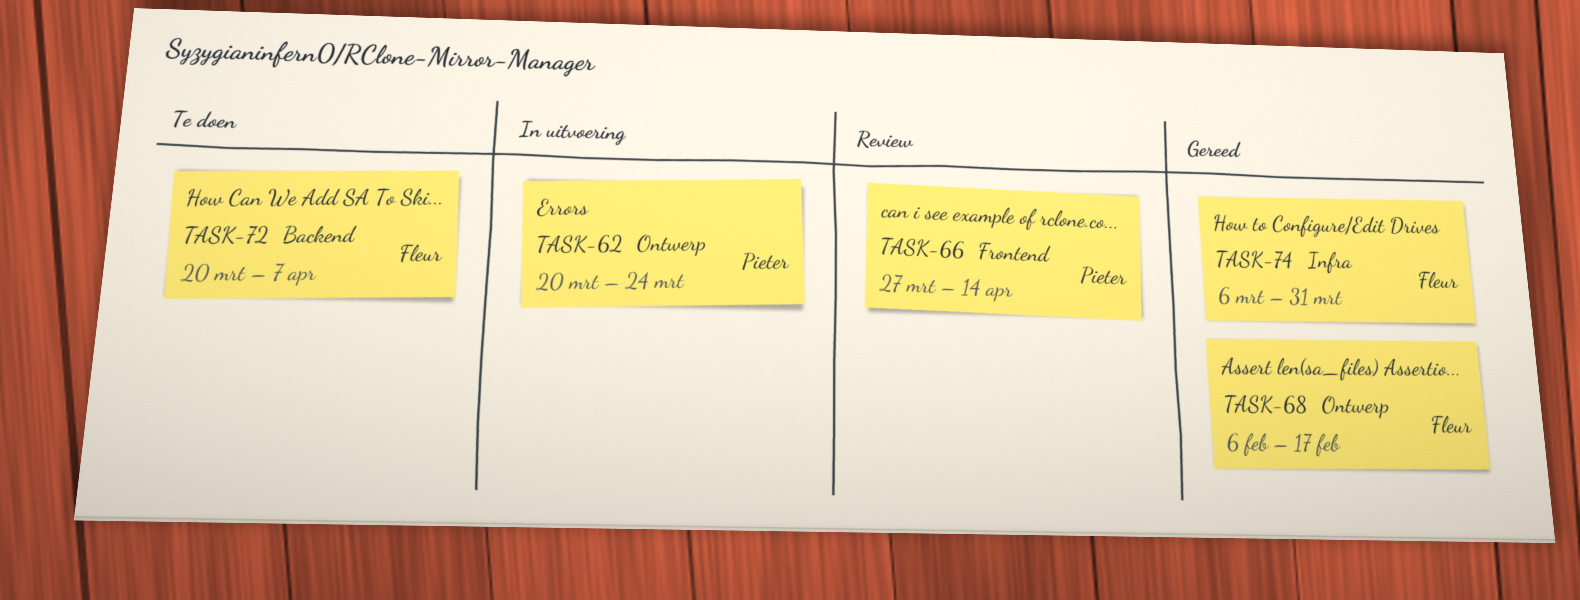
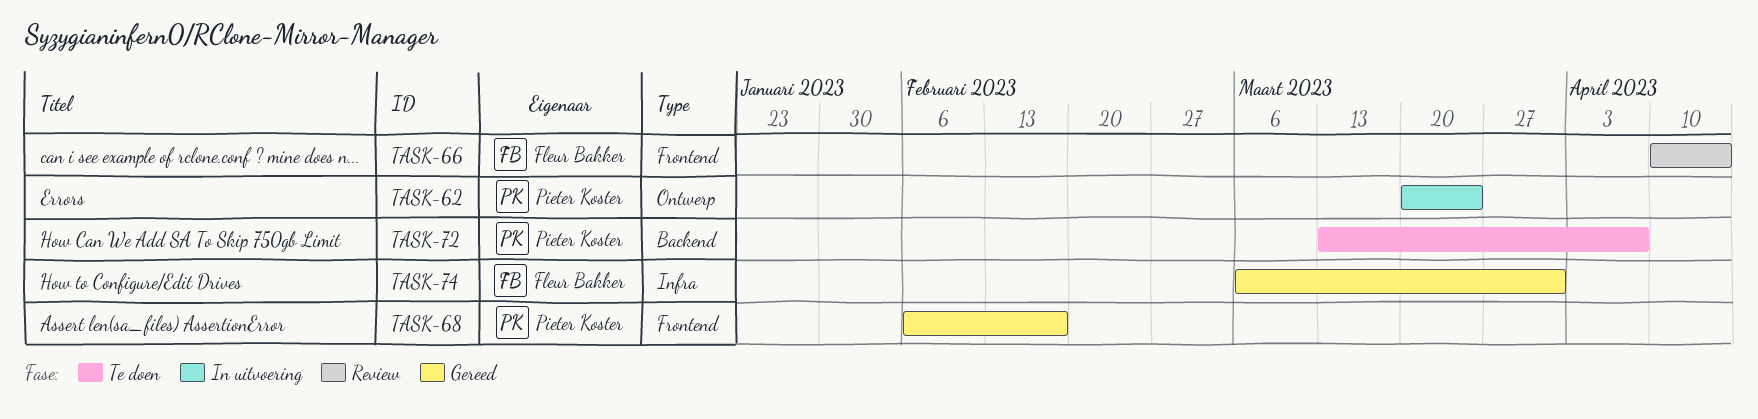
TASK-66, owner: Pieter Koster -> Fleur Bakker
TASK-66, start: Mar 27 -> Apr 10
TASK-68, owner: Fleur Bakker -> Pieter Koster
TASK-68, label: Ontwerp -> Frontend
TASK-72, owner: Fleur Bakker -> Pieter Koster
TASK-72, start: Mar 20 -> Mar 13

